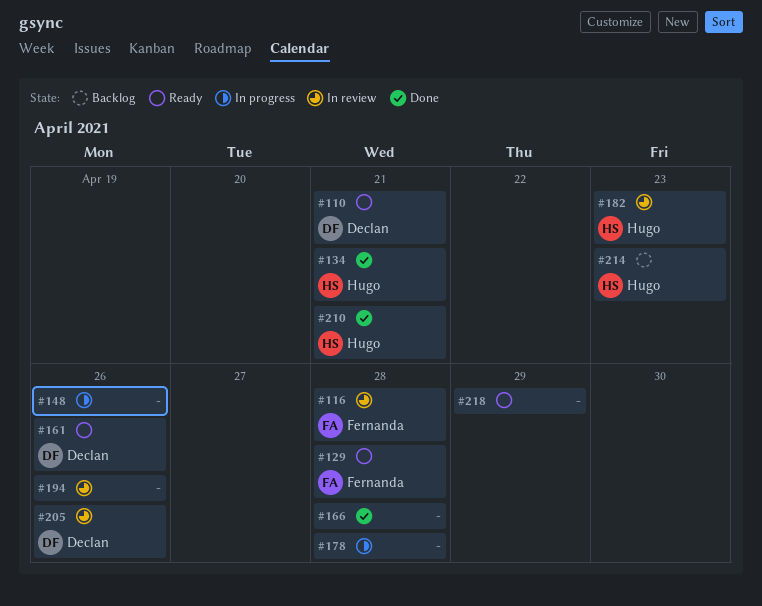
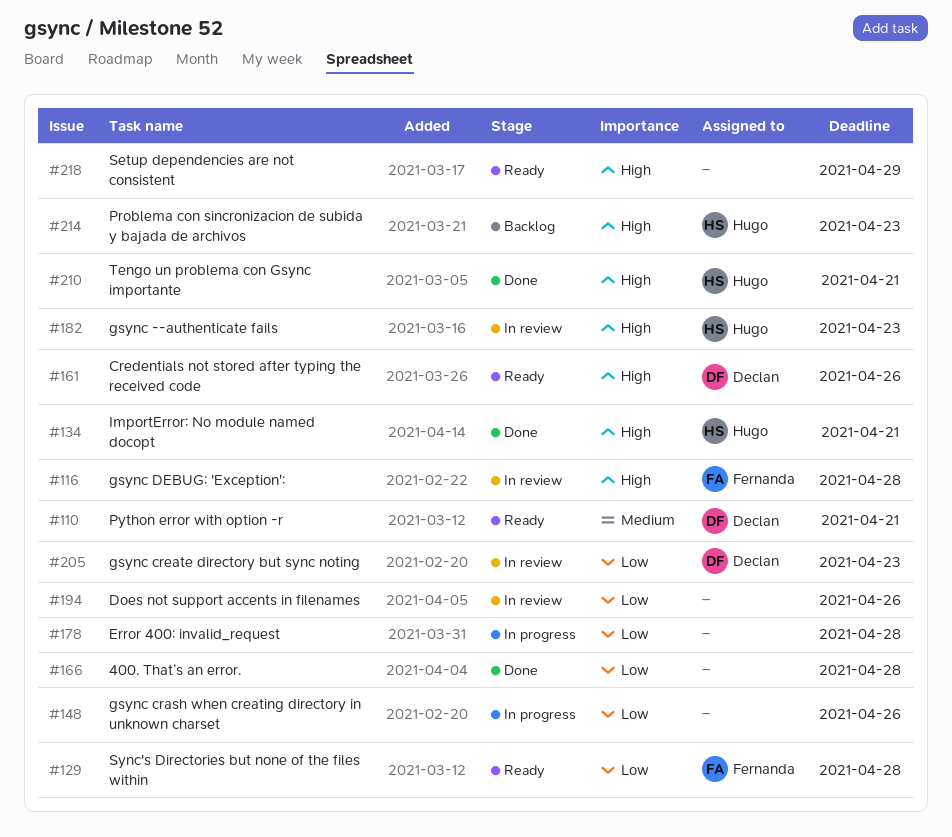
#205, due: Apr 26 -> Apr 23

